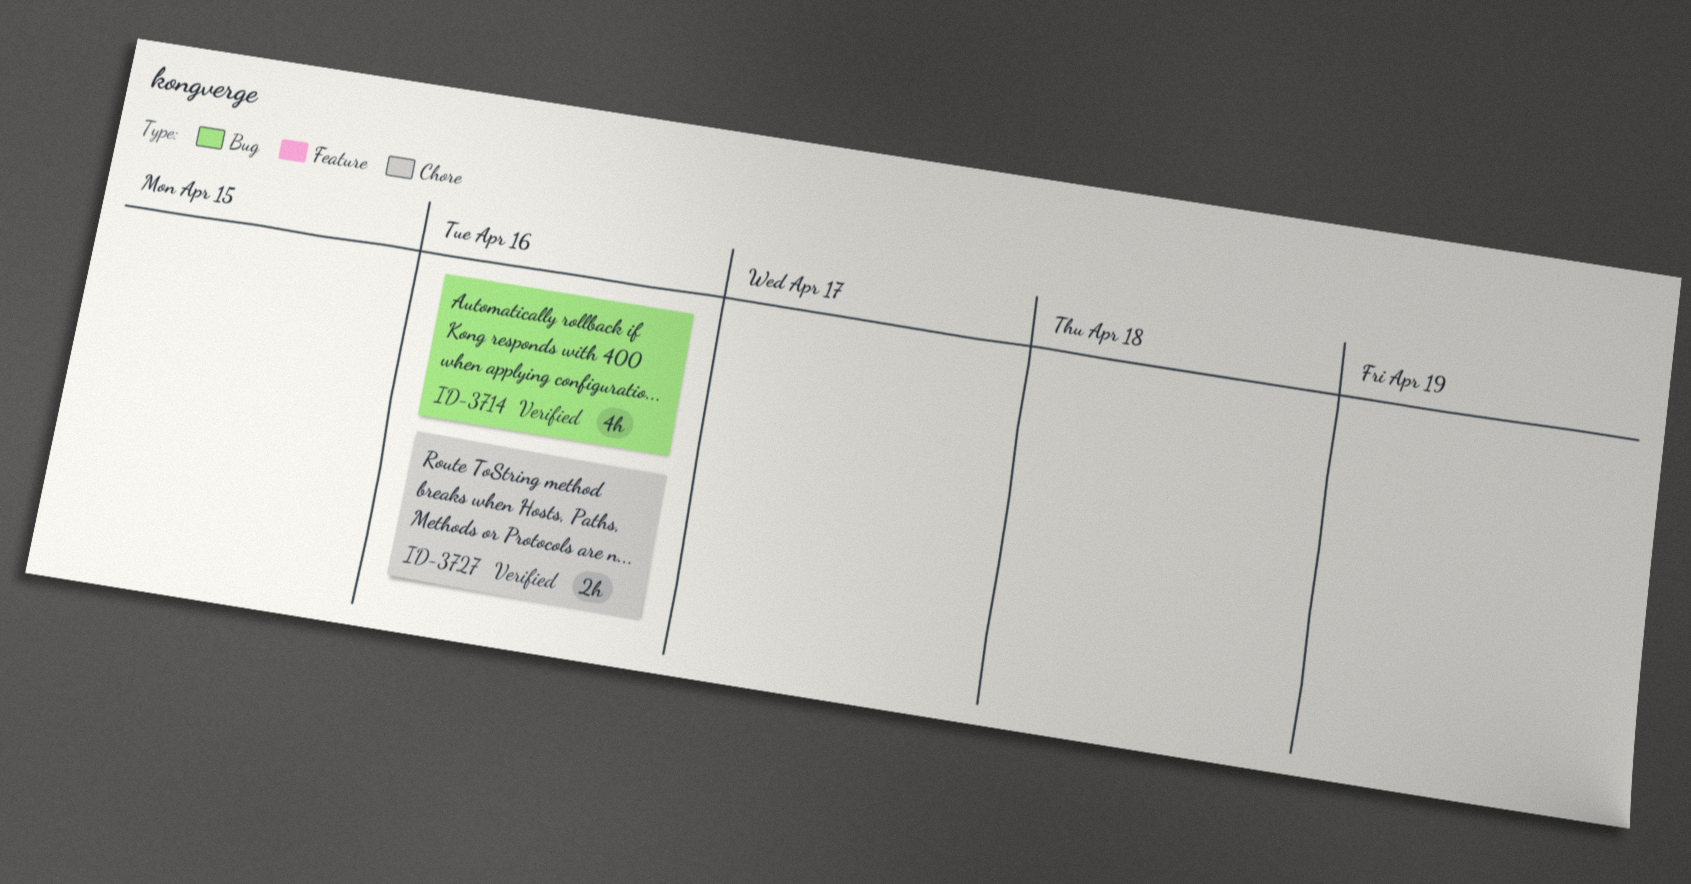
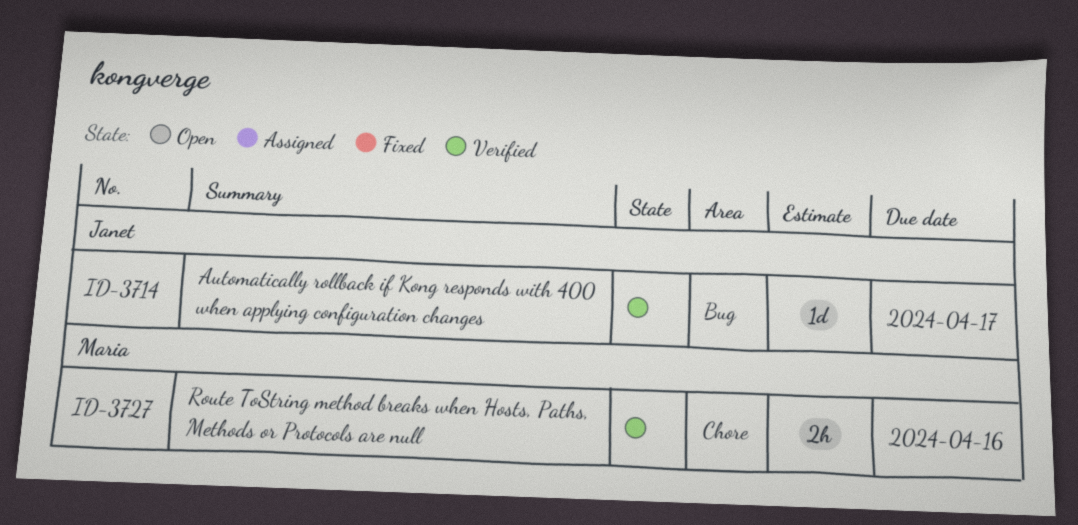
ID-3714, estimate: 4h -> 1d
ID-3714, due: Apr 16 -> Apr 17

